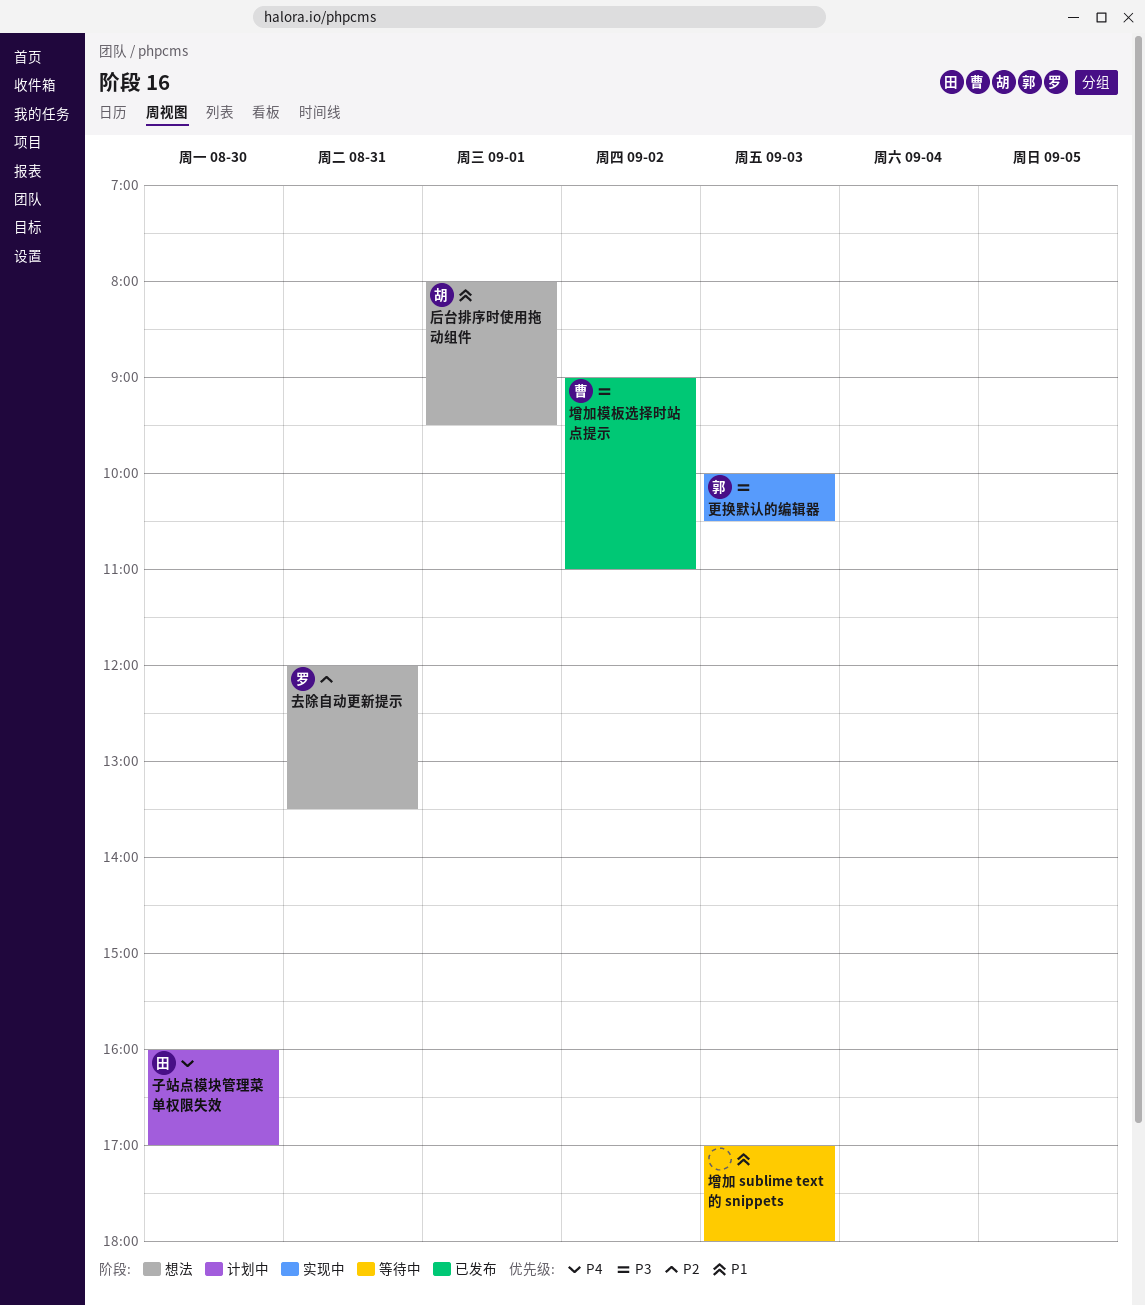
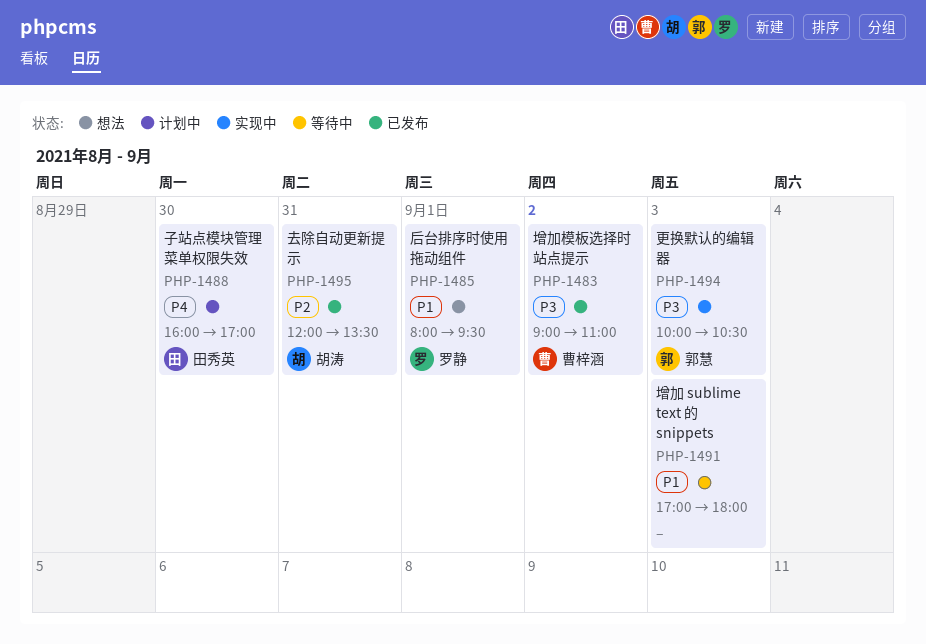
去除自动更新提示, status: 想法 -> 已发布
去除自动更新提示, owner: 罗静 -> 胡涛
后台排序时使用拖动组件, owner: 胡涛 -> 罗静

